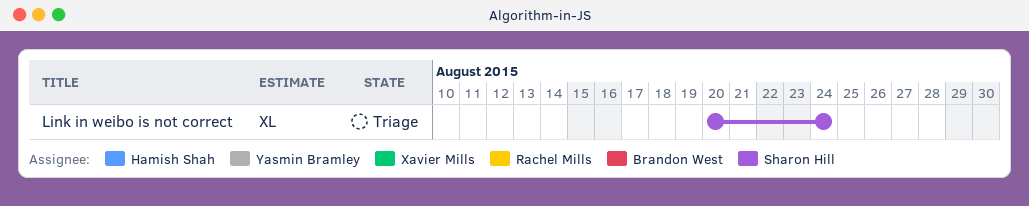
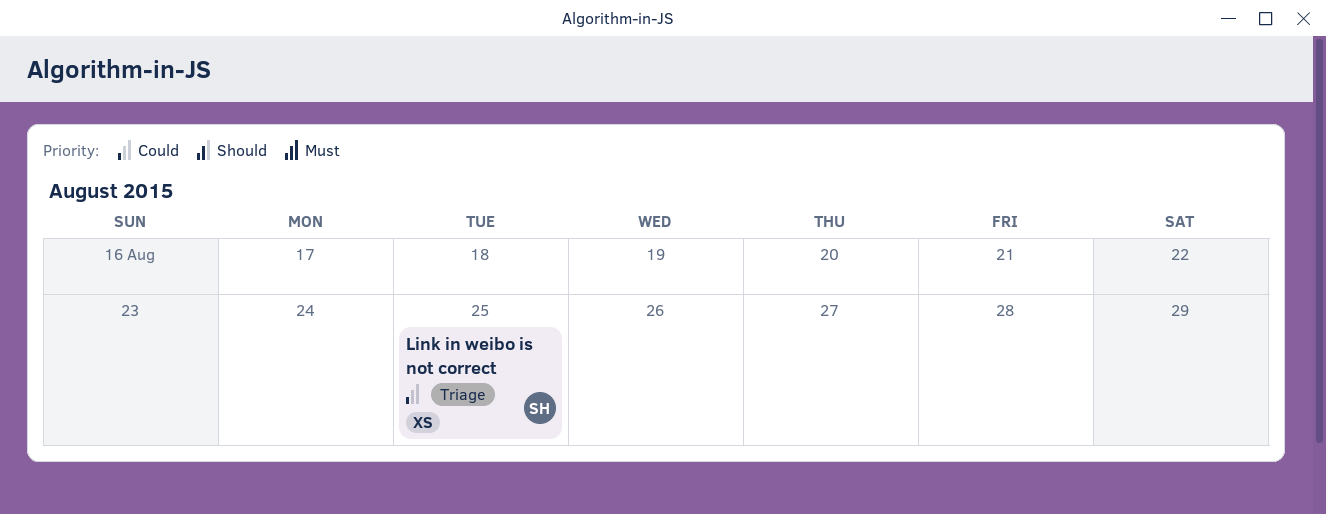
Link in weibo is not correct, estimate: XL -> XS
Link in weibo is not correct, due: Aug 24 -> Aug 25

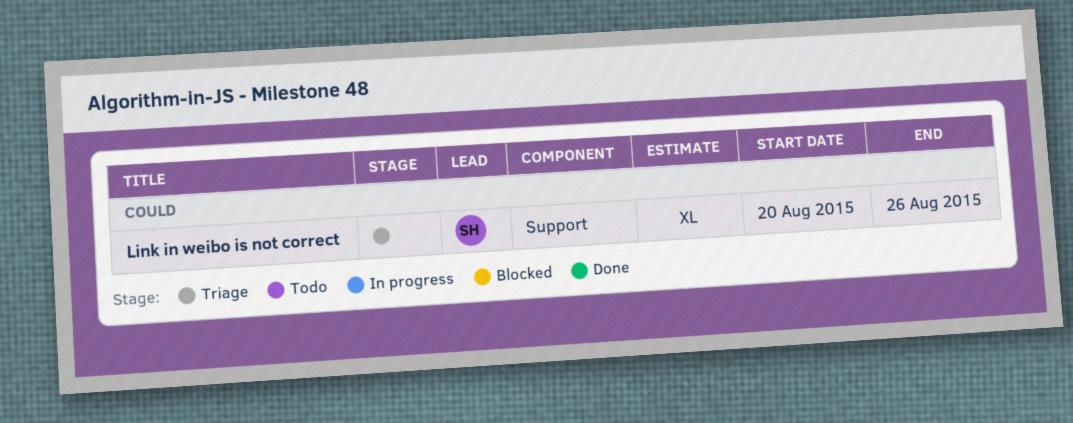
Link in weibo is not correct, estimate: XS -> XL
Link in weibo is not correct, due: Aug 25 -> Aug 26

